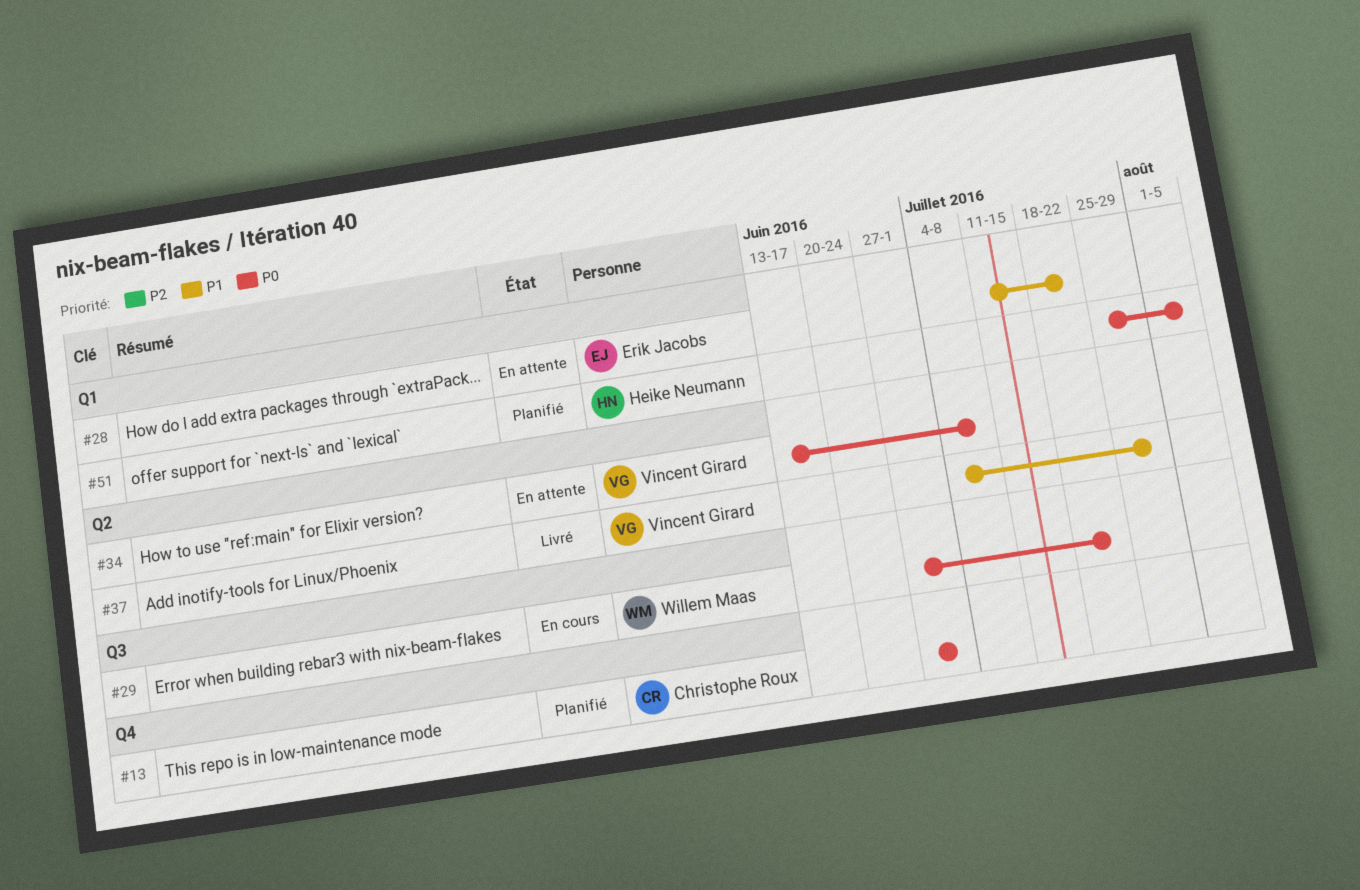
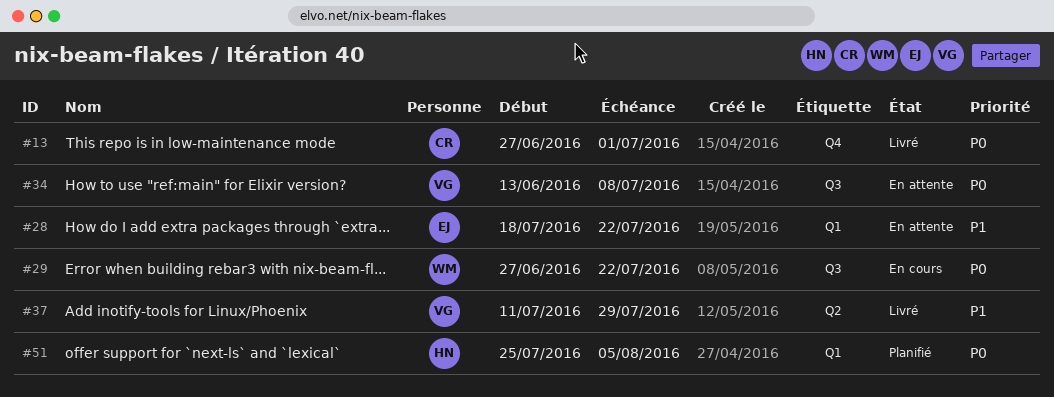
#13, status: Planifié -> Livré
#28, start: Jul 11 -> Jul 18
#34, label: Q2 -> Q3
#37, start: Jul 4 -> Jul 11

